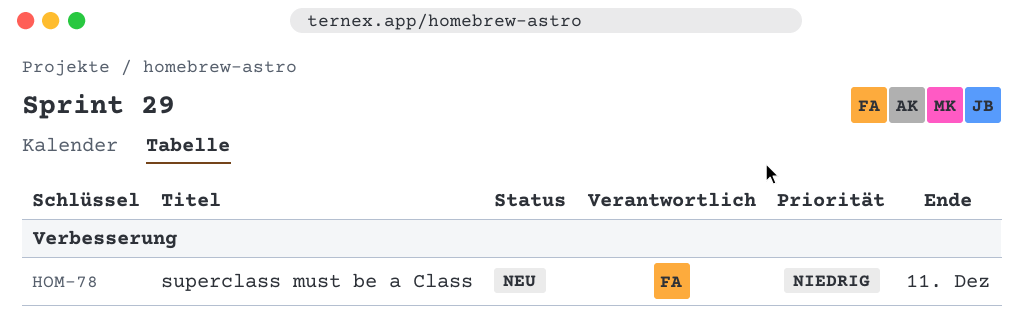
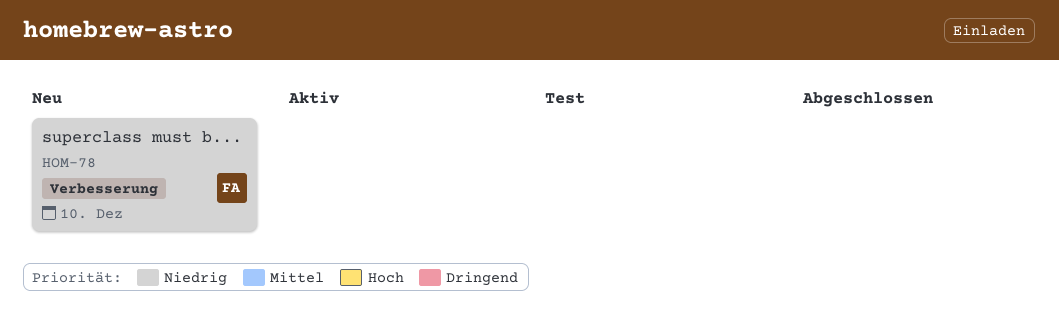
HOM-78, due: Dec 11 -> Dec 10

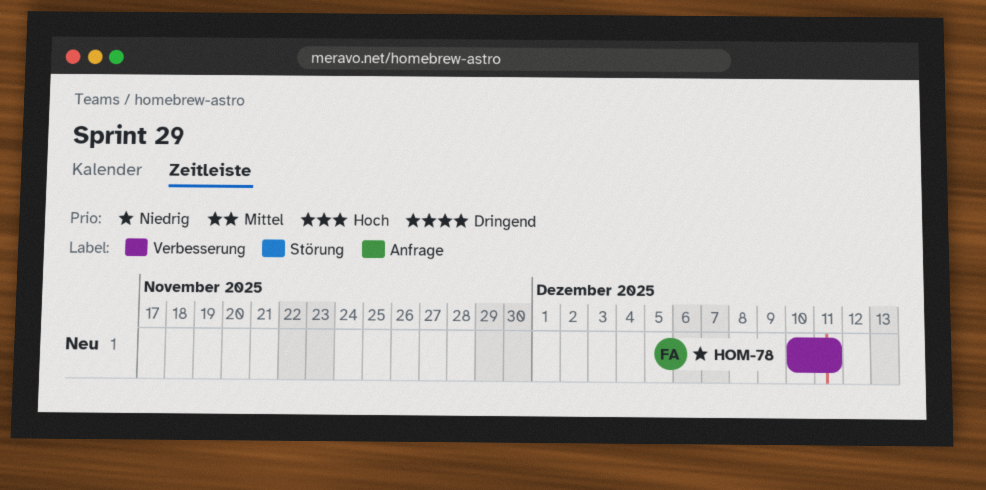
HOM-78, due: Dec 10 -> Dec 11

